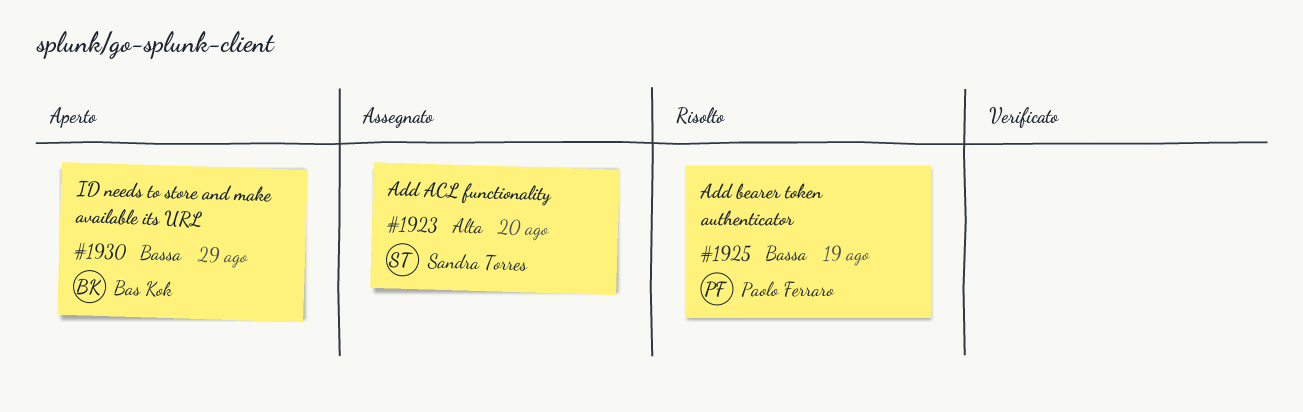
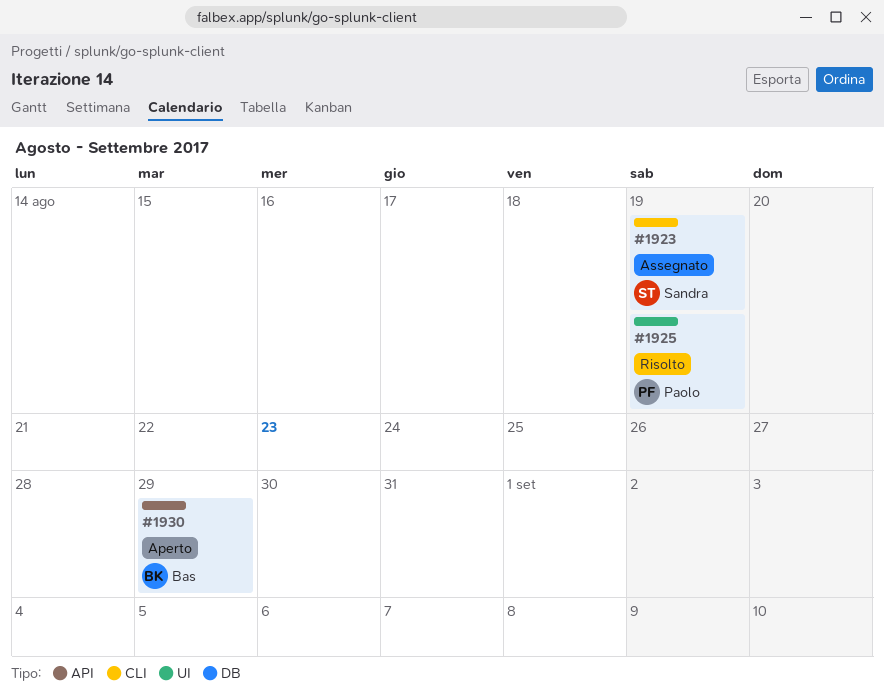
#1923, due: Aug 20 -> Aug 19

